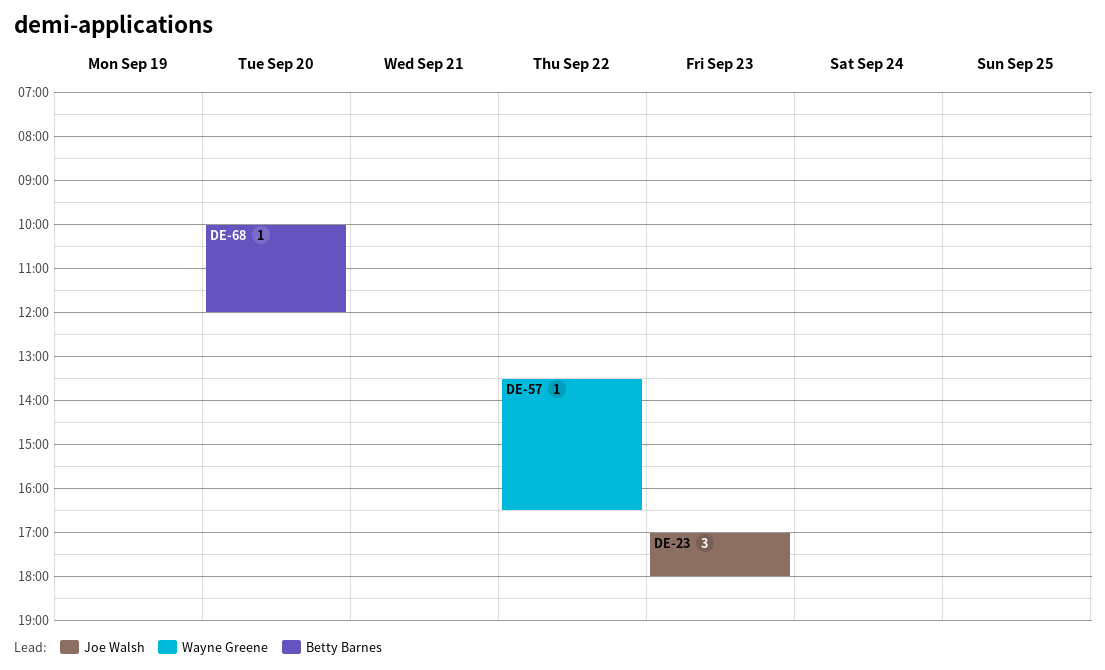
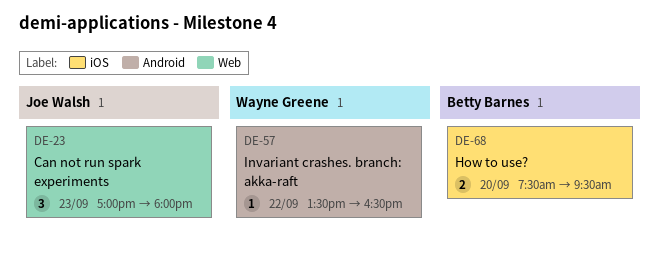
DE-68, estimate: 1 -> 2
DE-68, begins: 10:00 -> 07:30
DE-68, ends: 12:00 -> 09:30

